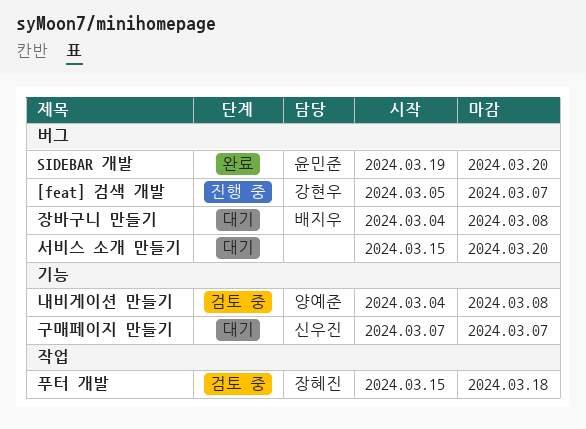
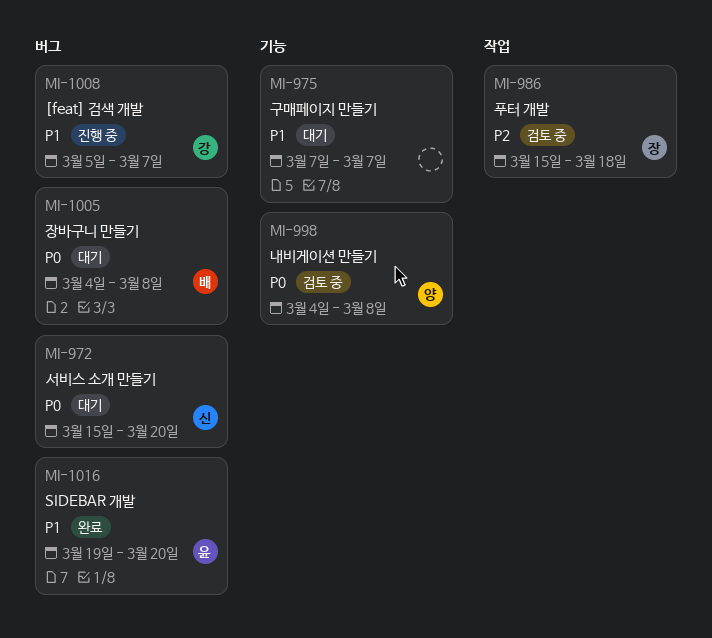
구매페이지 만들기, owner: 신우진 -> none
서비스 소개 만들기, owner: none -> 신우진

